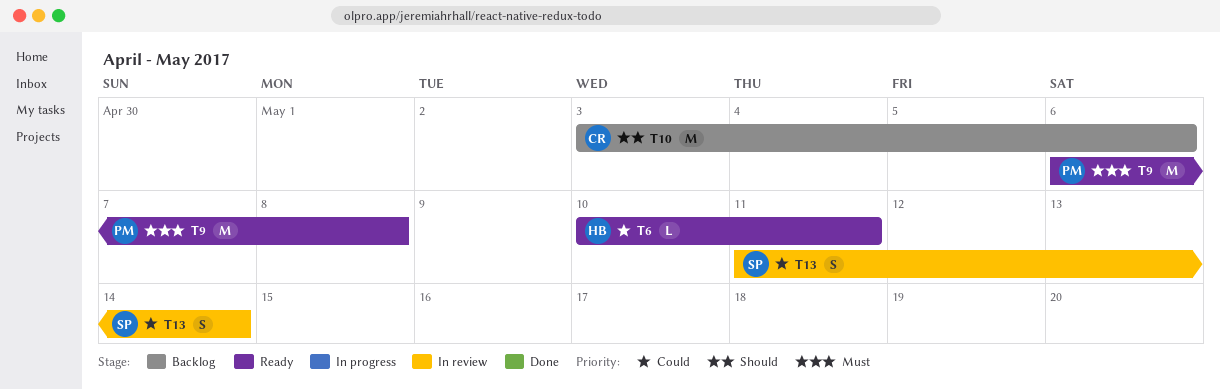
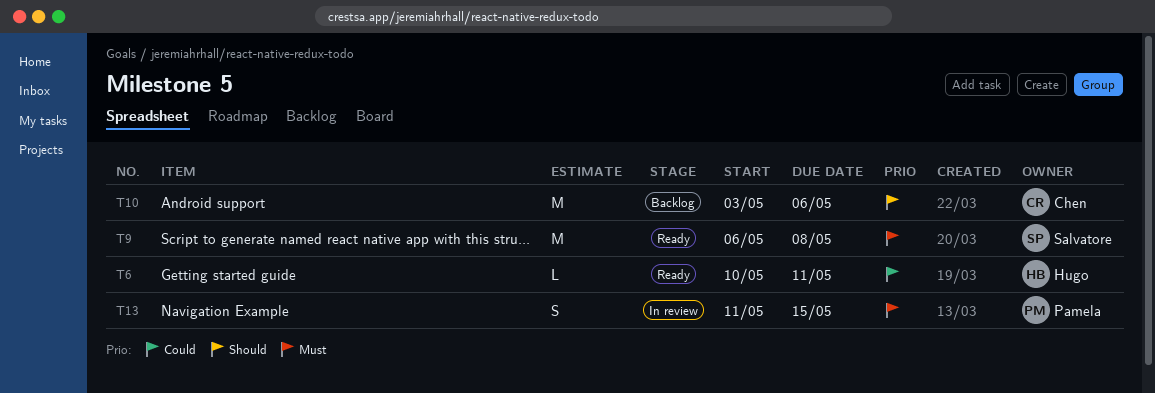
T9, owner: Pamela -> Salvatore
T13, owner: Salvatore -> Pamela
T13, priority: Could -> Must
T13, due: May 14 -> May 15

